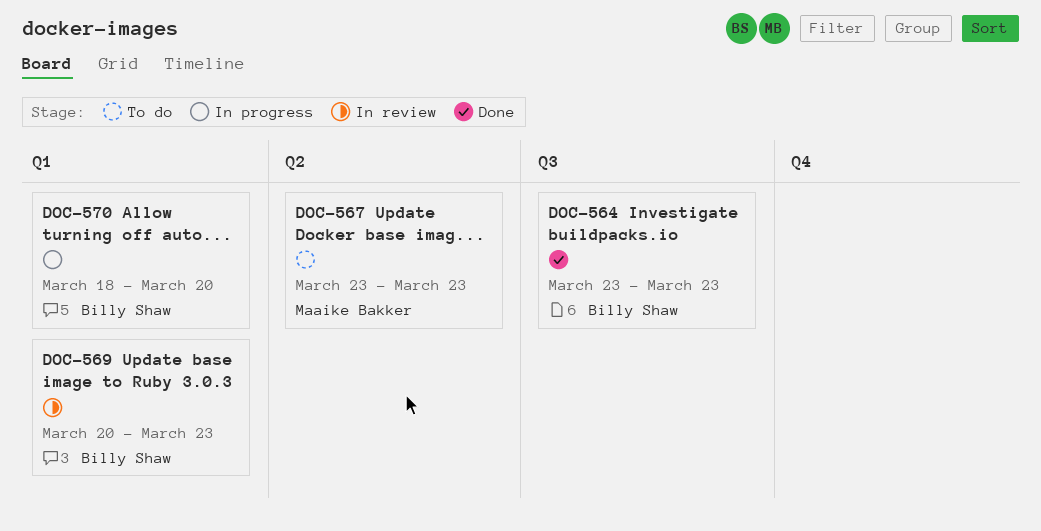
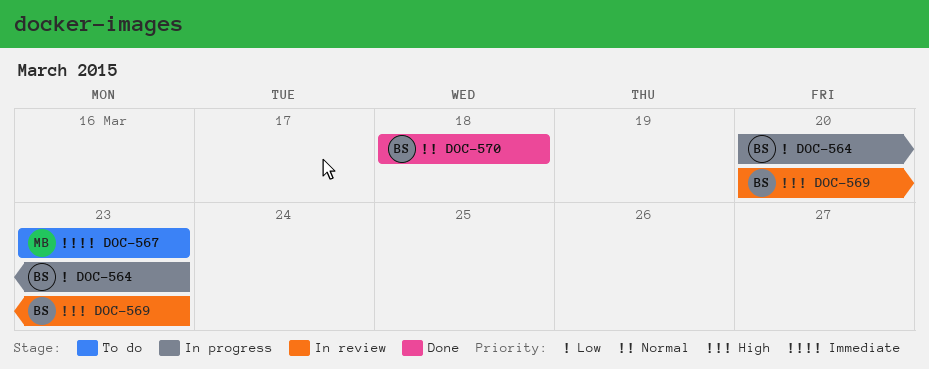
DOC-564, status: Done -> In progress
DOC-564, start: Mar 23 -> Mar 20
DOC-570, status: In progress -> Done
DOC-570, due: Mar 20 -> Mar 18

